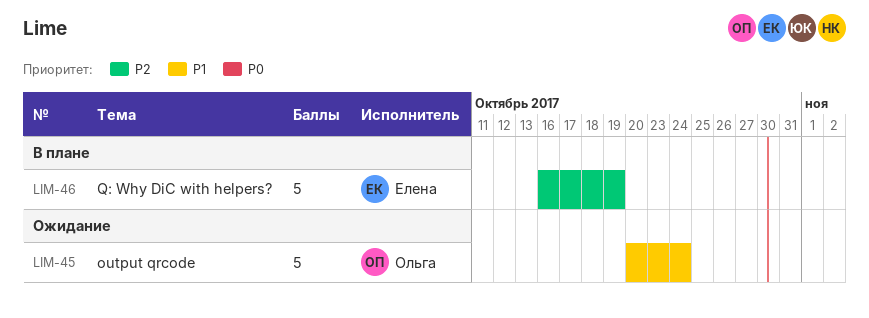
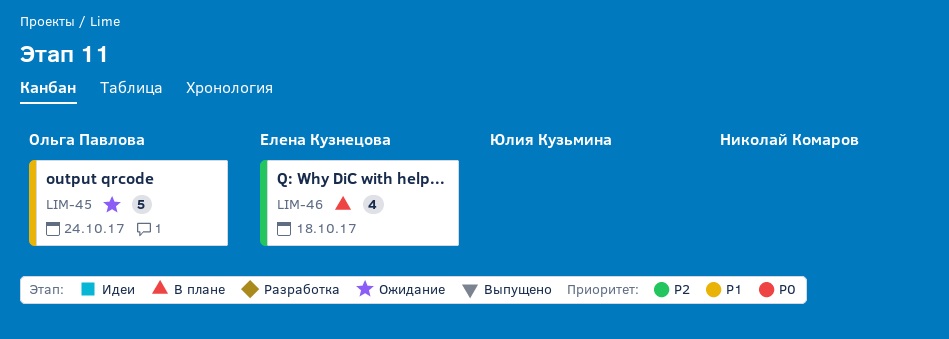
LIM-46, estimate: 5 -> 4
LIM-46, due: Oct 19 -> Oct 18

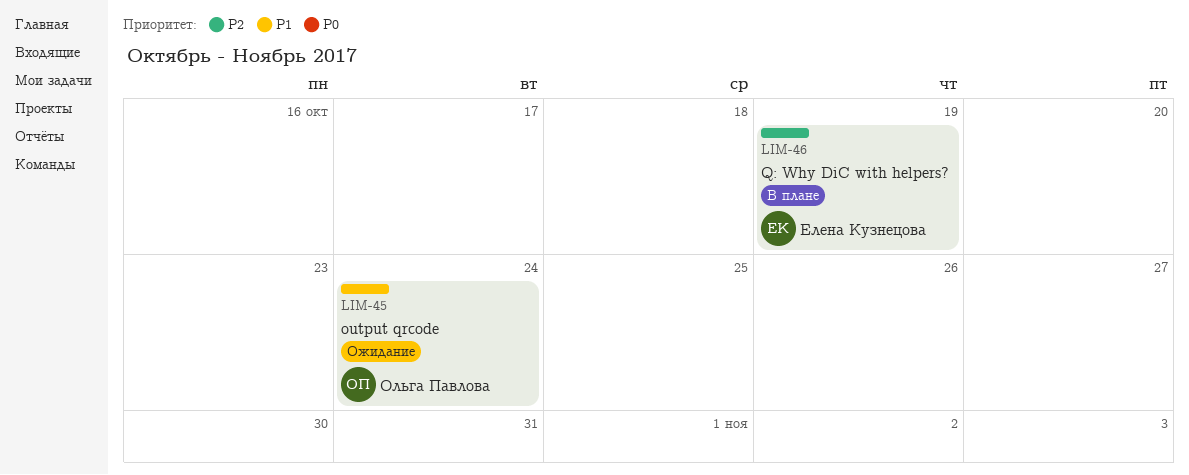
LIM-46, due: Oct 18 -> Oct 19

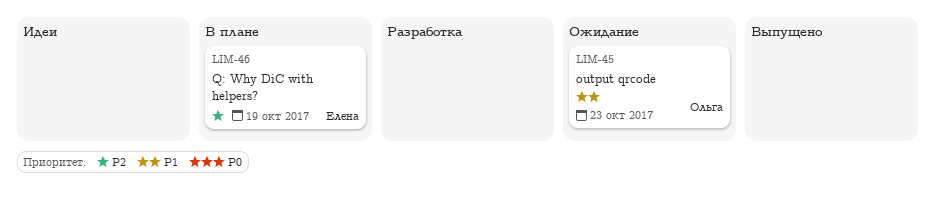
LIM-45, due: Oct 24 -> Oct 23

